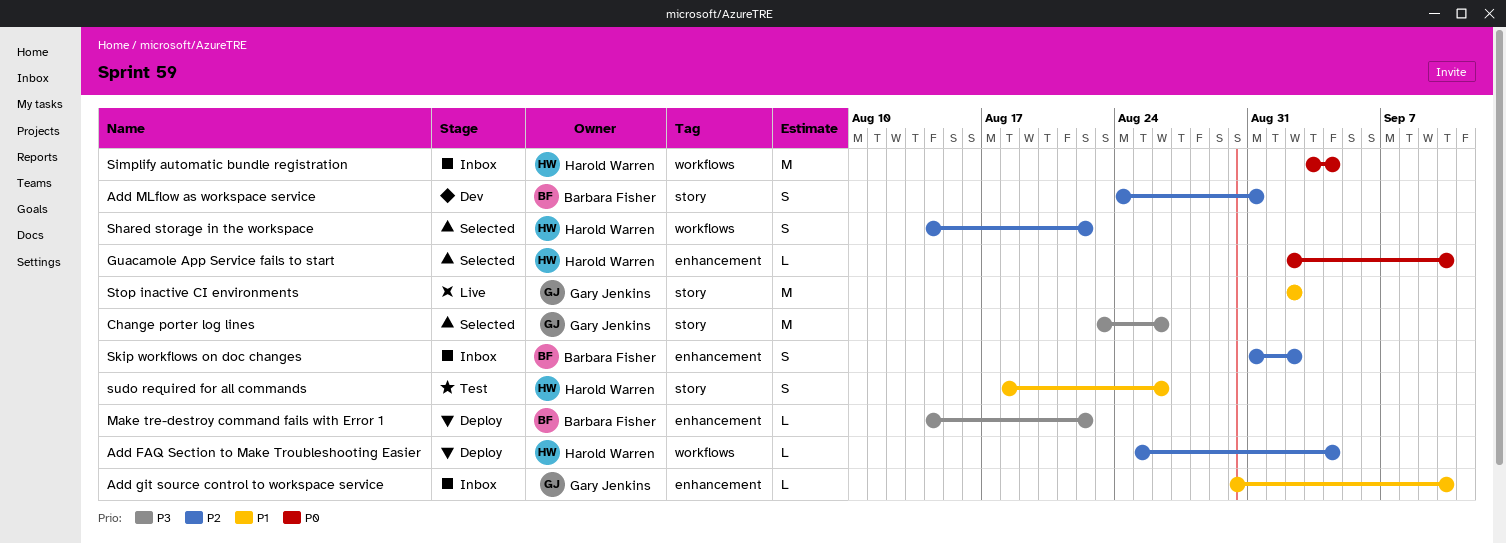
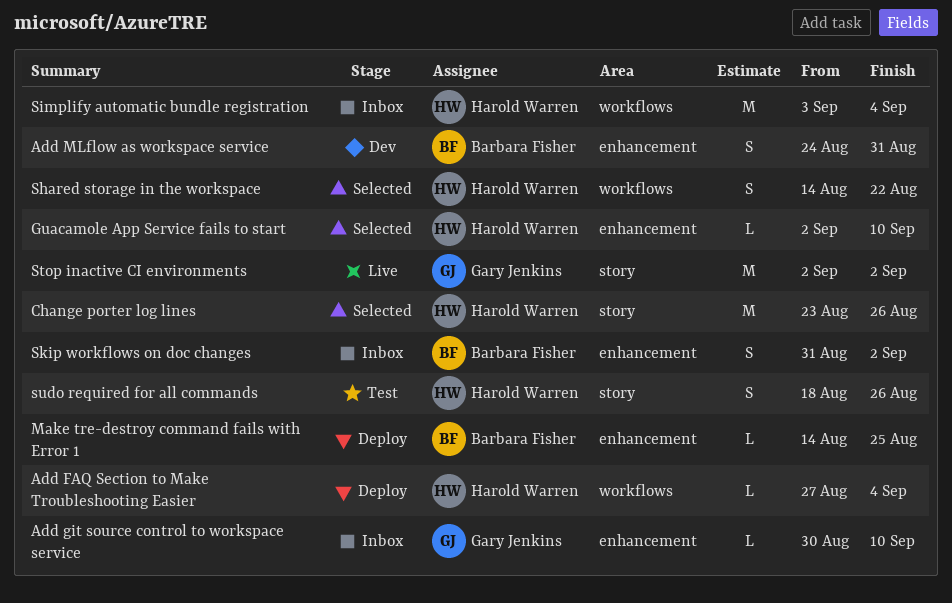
Add FAQ Section to Make Troubleshooting Easier, start: Aug 25 -> Aug 27
Add MLflow as workspace service, label: story -> enhancement
Change porter log lines, owner: Gary Jenkins -> Harold Warren
Make tre-destroy command fails with Error 1, due: Aug 22 -> Aug 25

